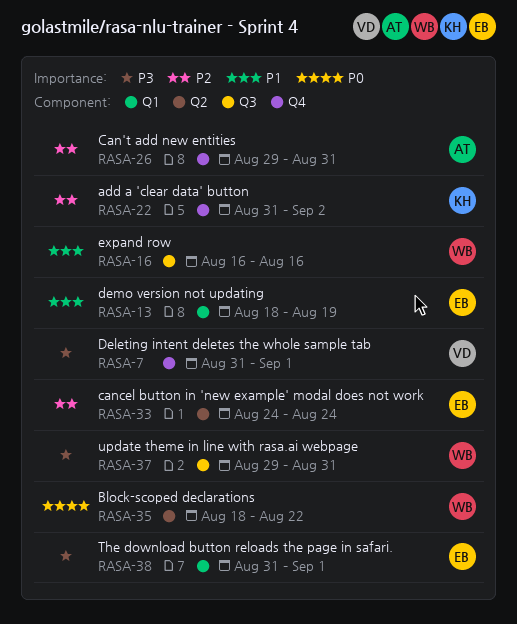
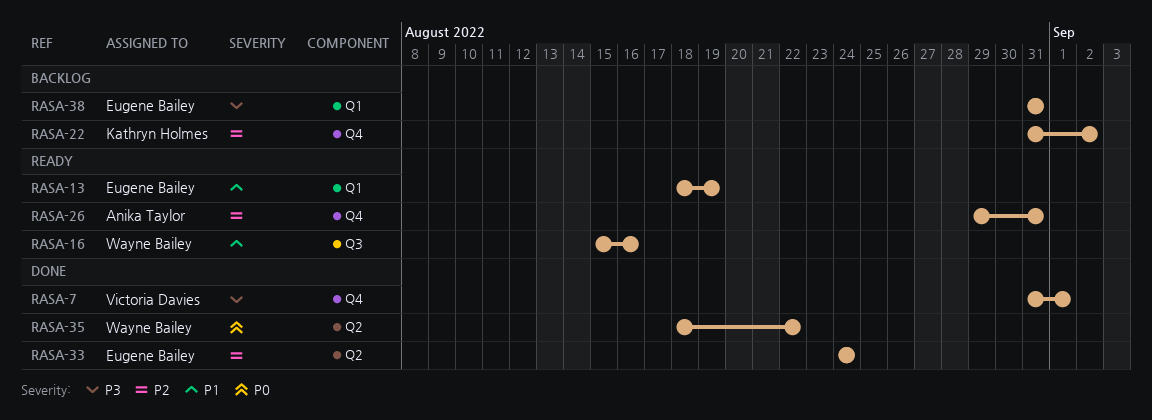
RASA-16, start: Aug 16 -> Aug 15
RASA-37: present -> none
RASA-38, due: Sep 1 -> Aug 31

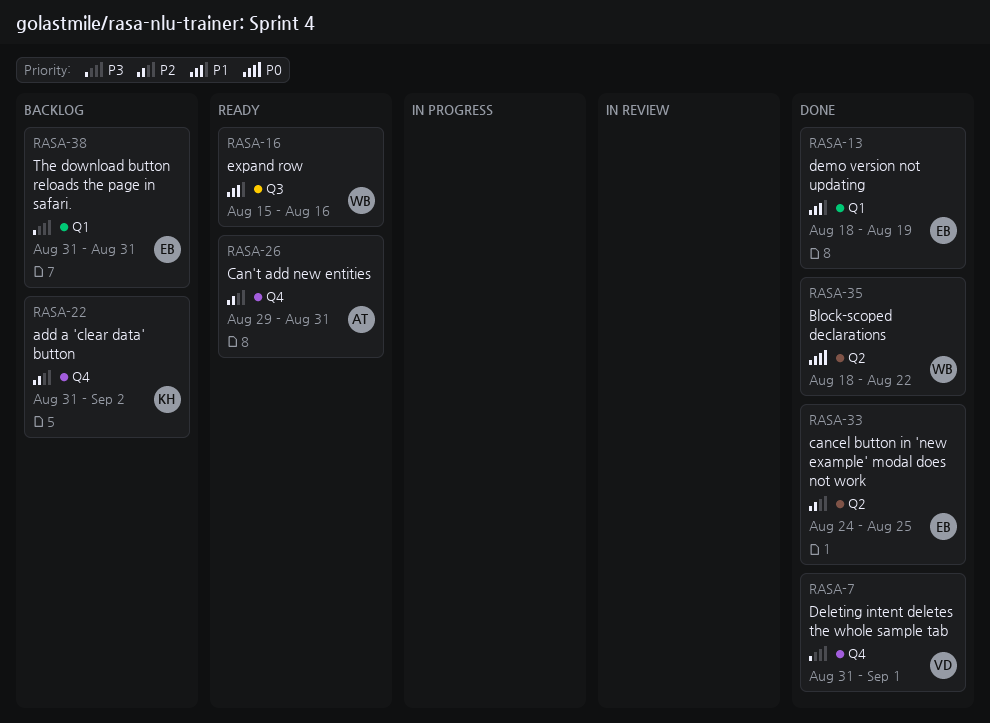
RASA-13, status: Ready -> Done
RASA-33, due: Aug 24 -> Aug 25

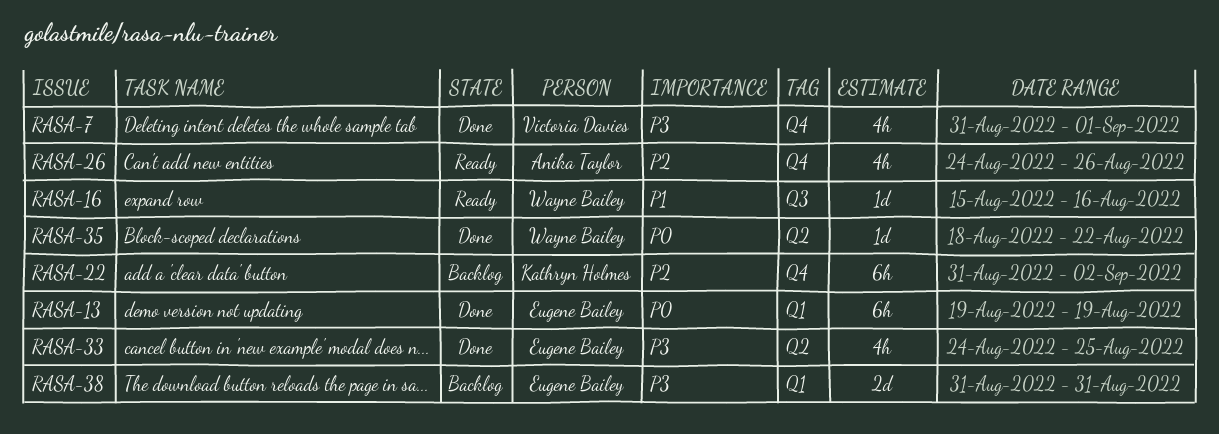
RASA-13, priority: P1 -> P0
RASA-13, start: Aug 18 -> Aug 19
RASA-26, start: Aug 29 -> Aug 24
RASA-26, due: Aug 31 -> Aug 26
RASA-33, priority: P2 -> P3

